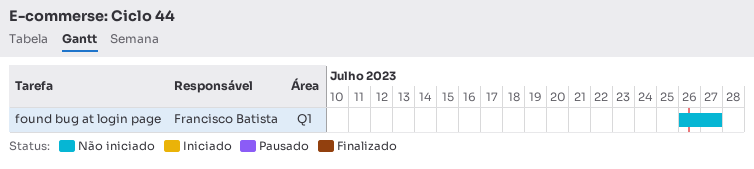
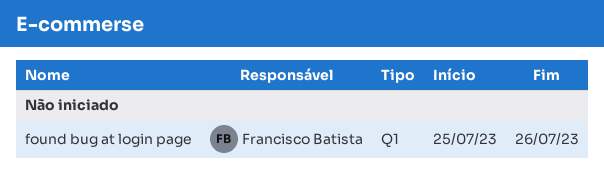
found bug at login page, start: Jul 26 -> Jul 25
found bug at login page, due: Jul 27 -> Jul 26

